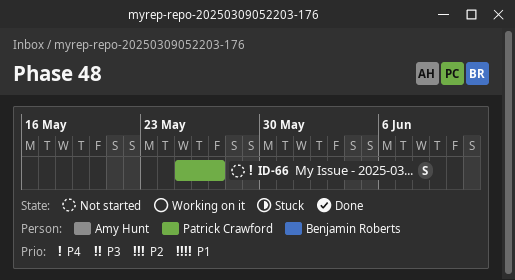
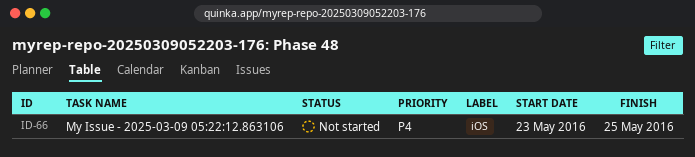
ID-66, start: May 25 -> May 23
ID-66, due: May 27 -> May 25

